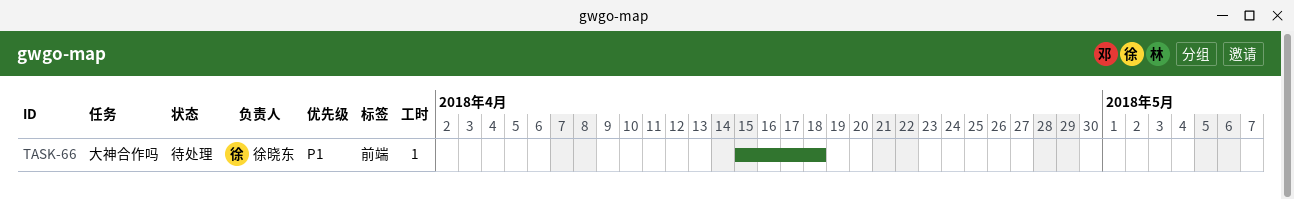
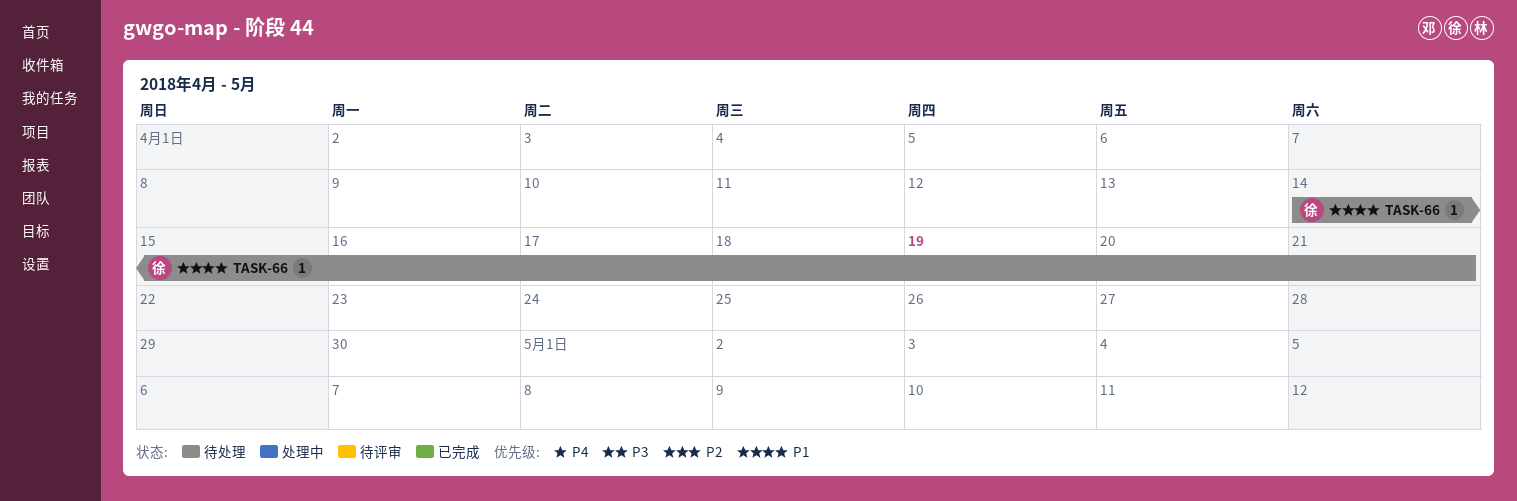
TASK-66, start: Apr 15 -> Apr 14
TASK-66, due: Apr 18 -> Apr 21

